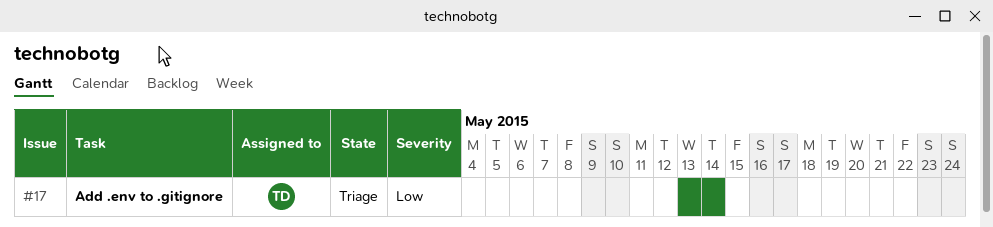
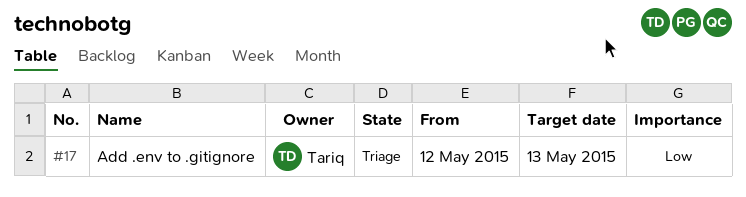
#17, start: May 13 -> May 12
#17, due: May 14 -> May 13

